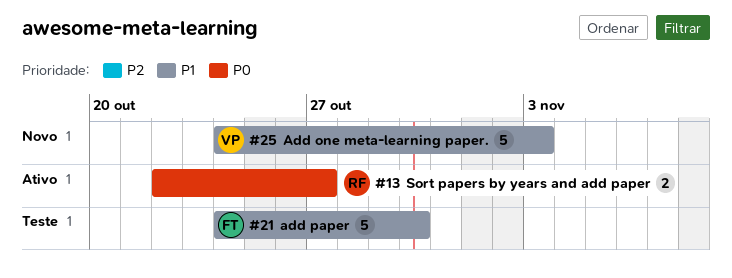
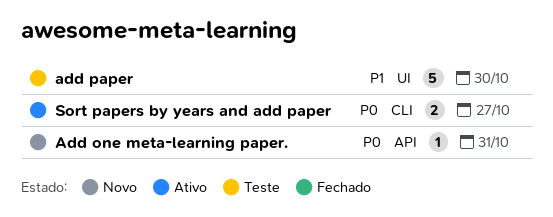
Add one meta-learning paper., priority: P1 -> P0
Add one meta-learning paper., estimate: 5 -> 1
Add one meta-learning paper., due: Nov 3 -> Oct 31

